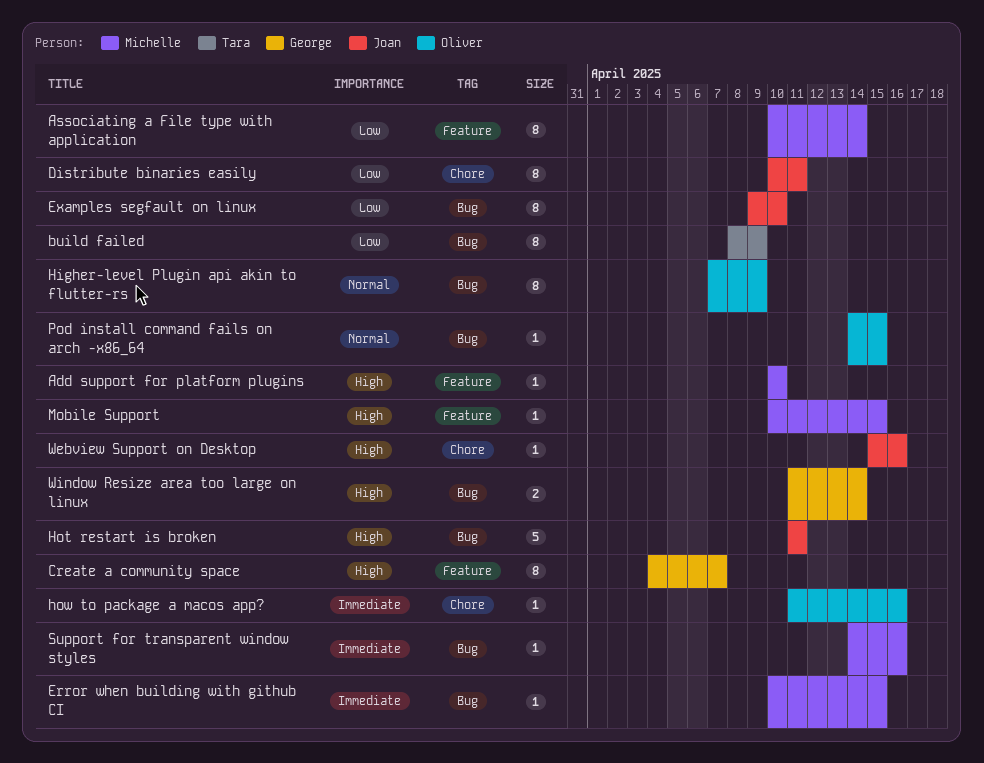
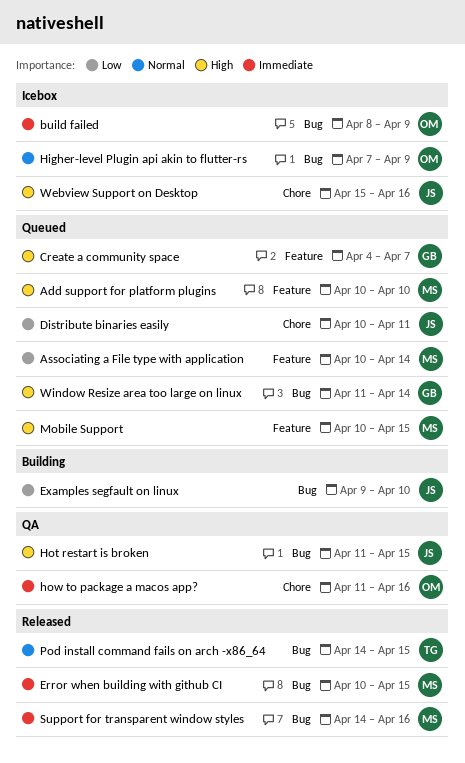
build failed, owner: Tara -> Oliver
build failed, priority: Low -> Immediate
Hot restart is broken, due: Apr 11 -> Apr 15
Pod install command fails on arch -x86_64, owner: Oliver -> Tara

